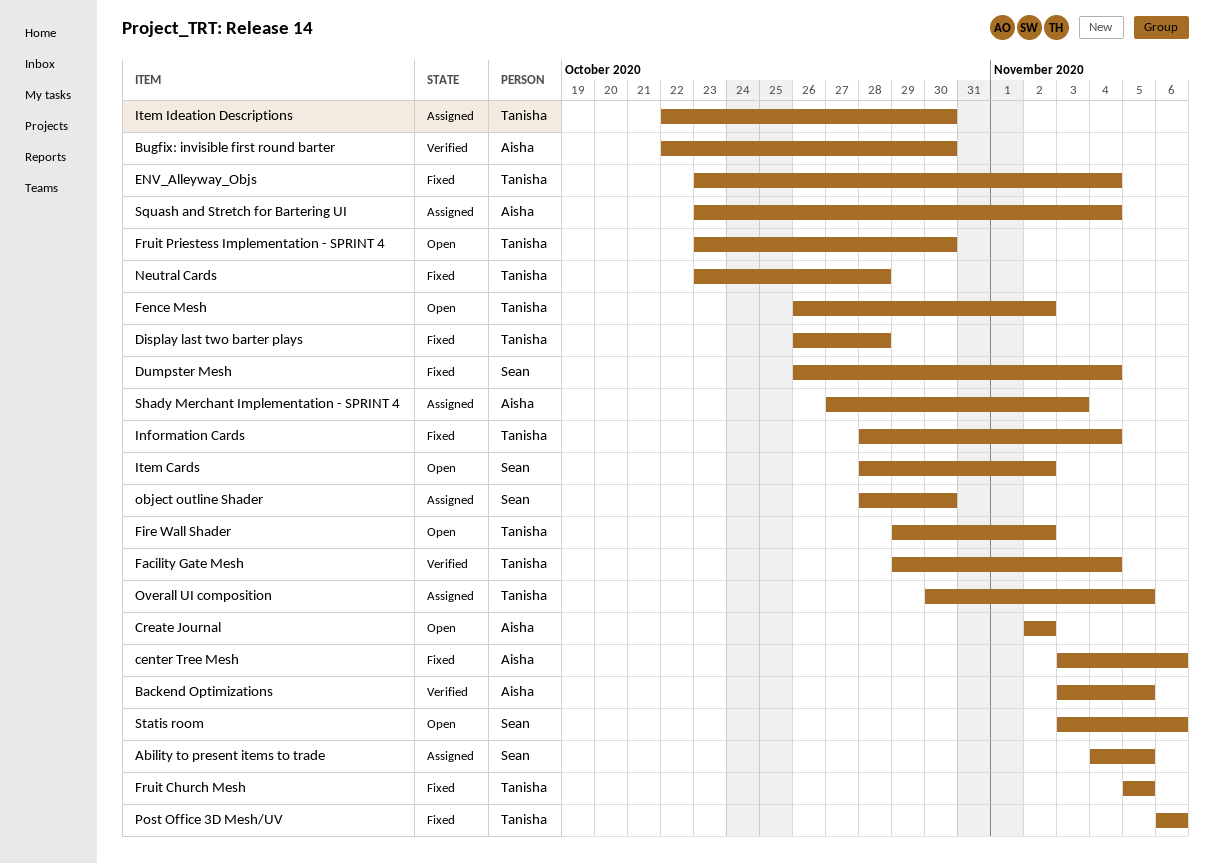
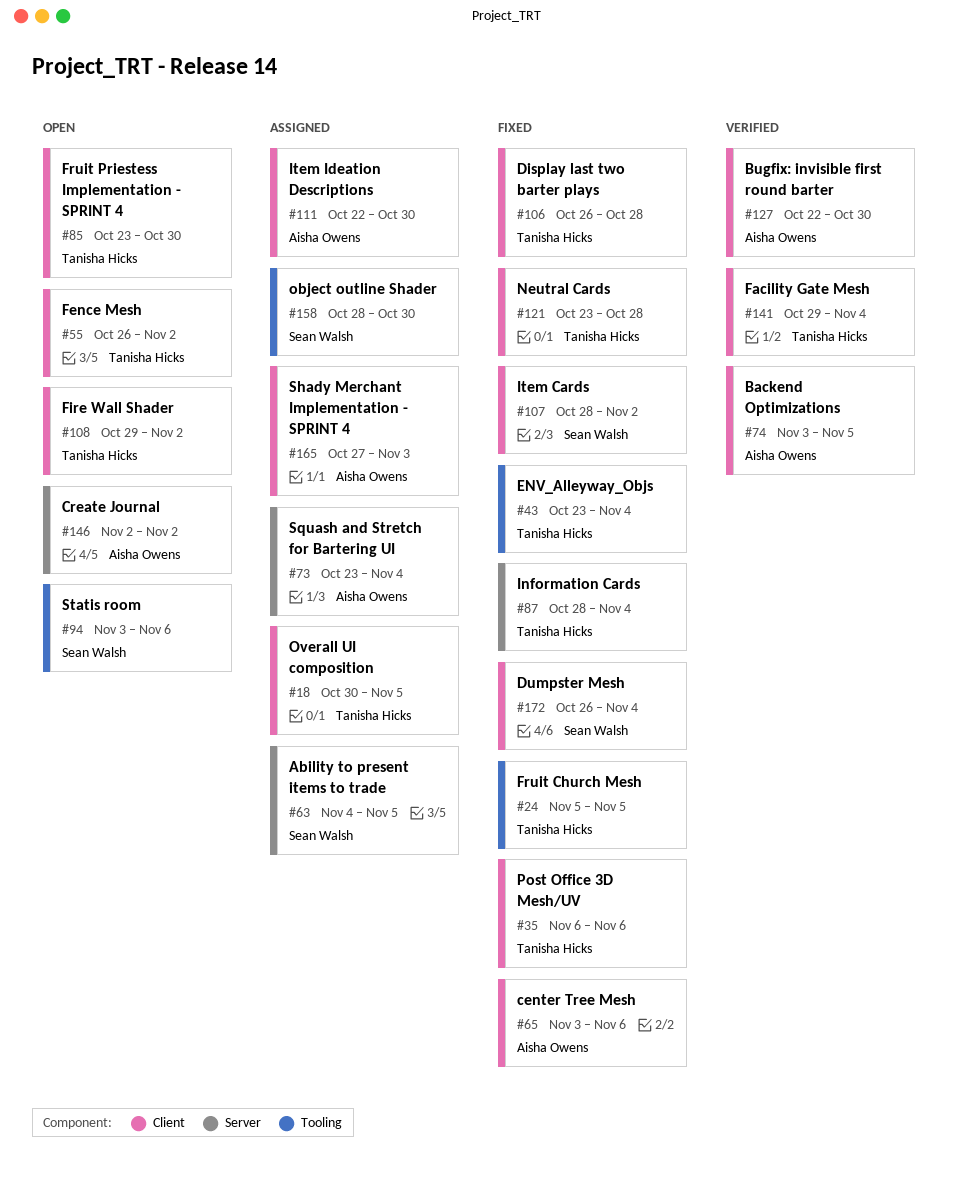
Item Cards, status: Open -> Fixed
Item Ideation Descriptions, owner: Tanisha Hicks -> Aisha Owens

